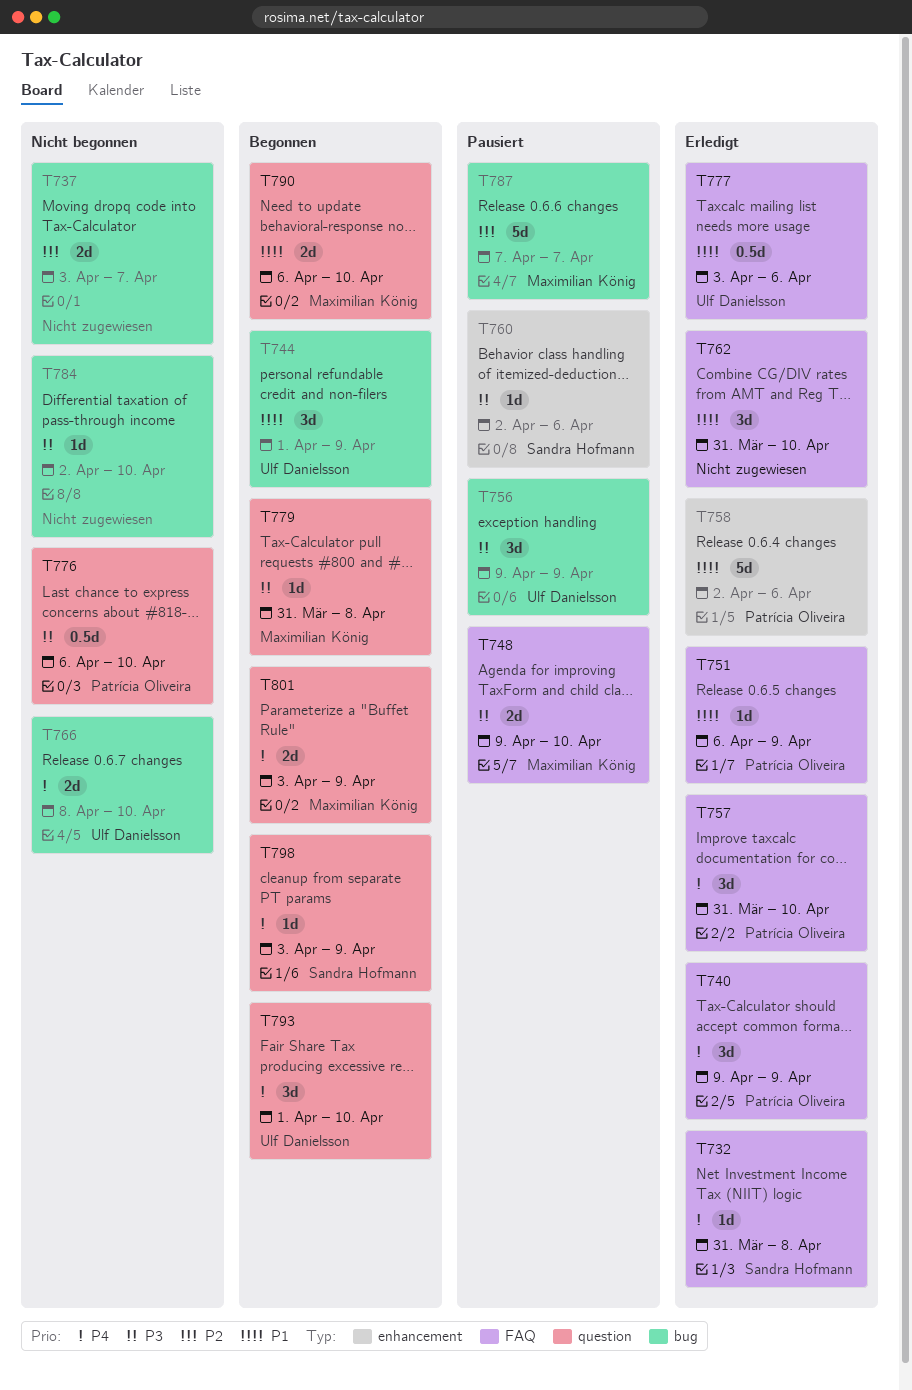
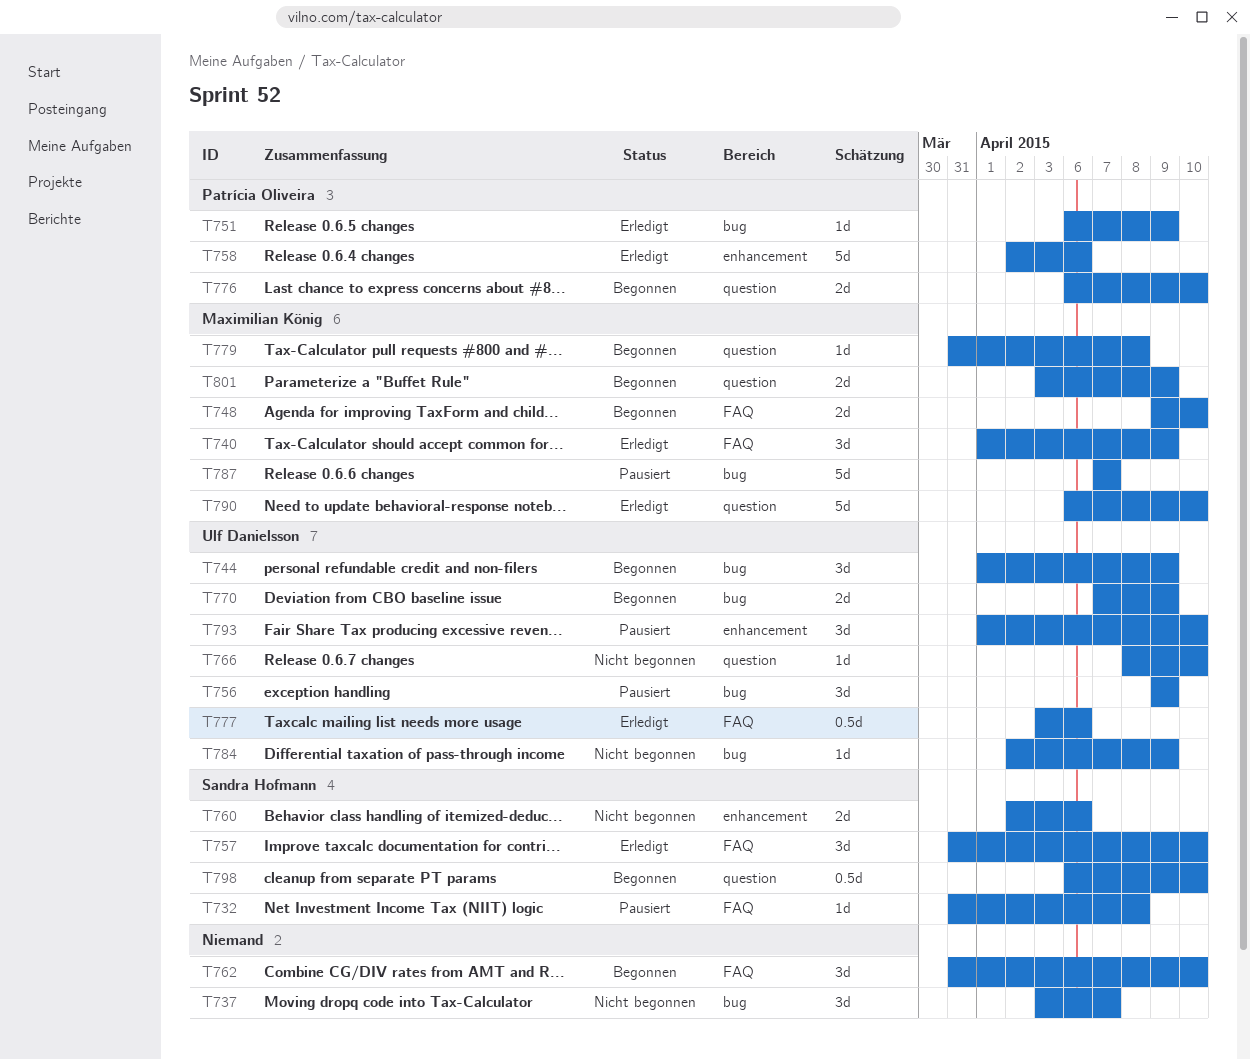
T732, status: Erledigt -> Pausiert
T737, estimate: 2d -> 3d
T740, owner: Patrícia Oliveira -> Maximilian König
T740, start: Apr 9 -> Apr 1
T748, status: Pausiert -> Begonnen
T751, label: FAQ -> bug
T757, owner: Patrícia Oliveira -> Sandra Hofmann
T760, status: Pausiert -> Nicht begonnen
T760, estimate: 1d -> 2d
T762, status: Erledigt -> Begonnen
T766, label: bug -> question
T766, estimate: 2d -> 1d
T770: none -> present
T776, status: Nicht begonnen -> Begonnen
T776, estimate: 0.5d -> 2d
T784, owner: none -> Ulf Danielsson
T784, due: Apr 10 -> Apr 9
T790, status: Begonnen -> Erledigt
T790, estimate: 2d -> 5d
T793, status: Begonnen -> Pausiert
T793, label: question -> enhancement
T798, estimate: 1d -> 0.5d
T798, start: Apr 3 -> Apr 6
T798, due: Apr 9 -> Apr 10

